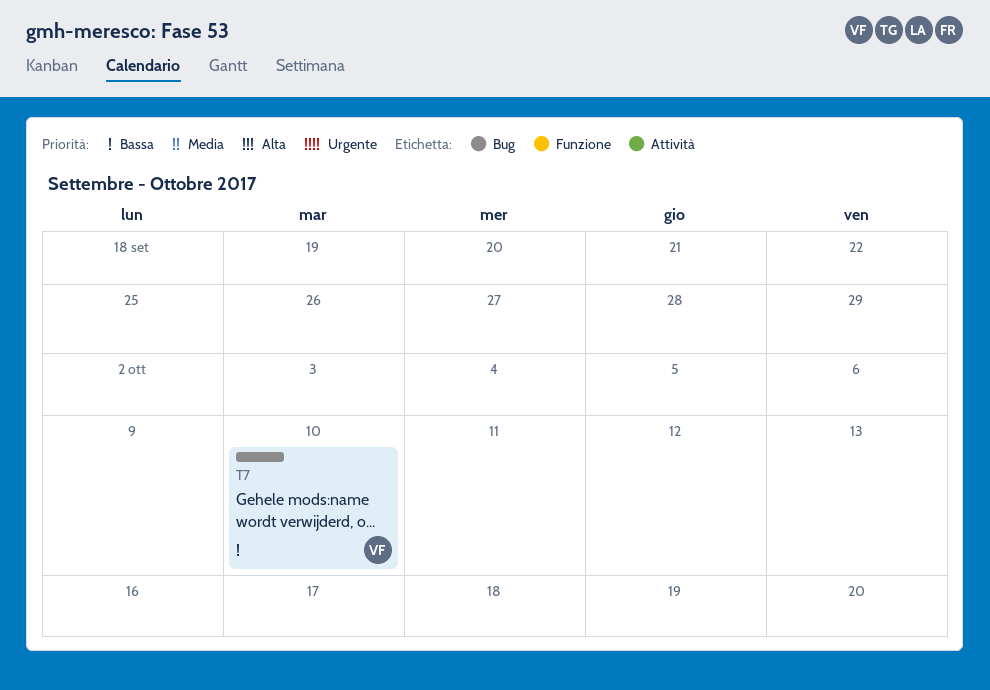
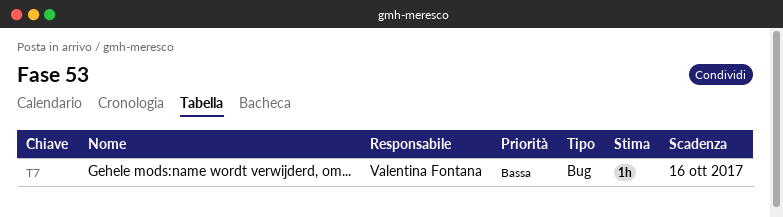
T7, due: Oct 10 -> Oct 16

